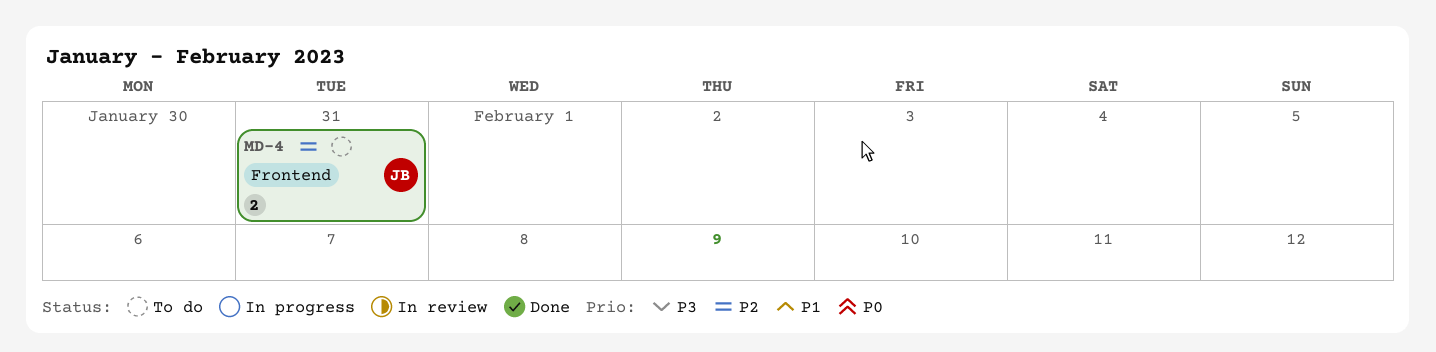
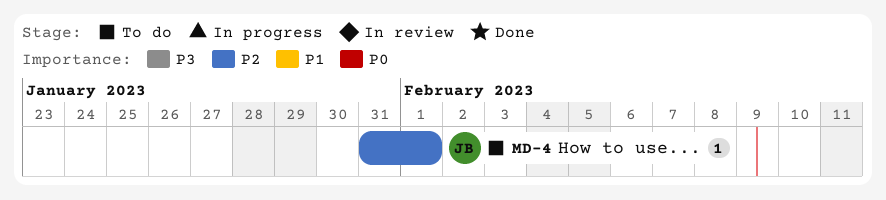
MD-4, estimate: 2 -> 1
MD-4, due: Jan 31 -> Feb 1

